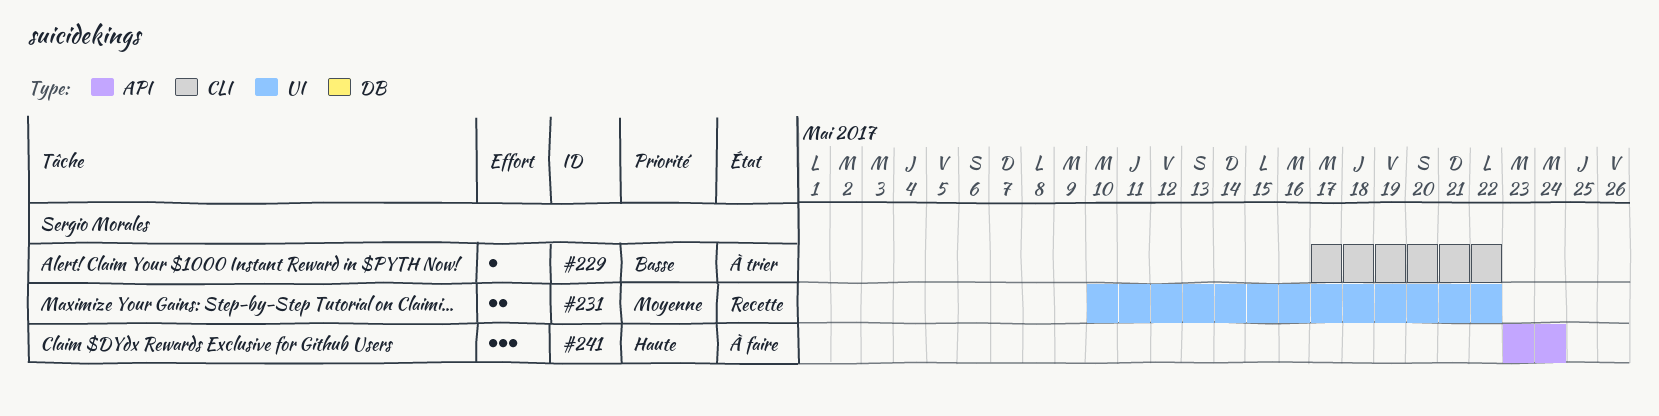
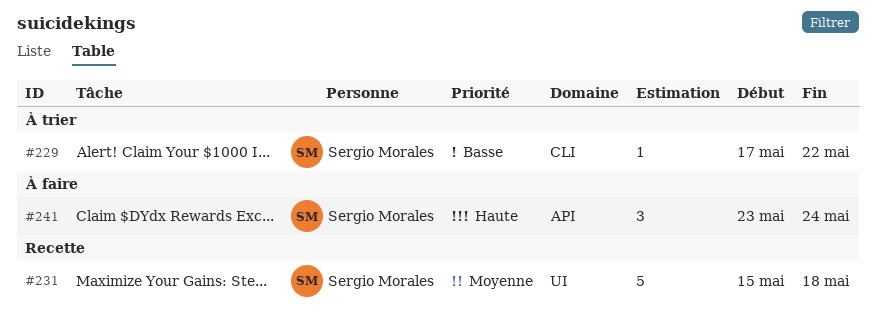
#231, estimate: 2 -> 5
#231, start: May 10 -> May 15
#231, due: May 22 -> May 18

